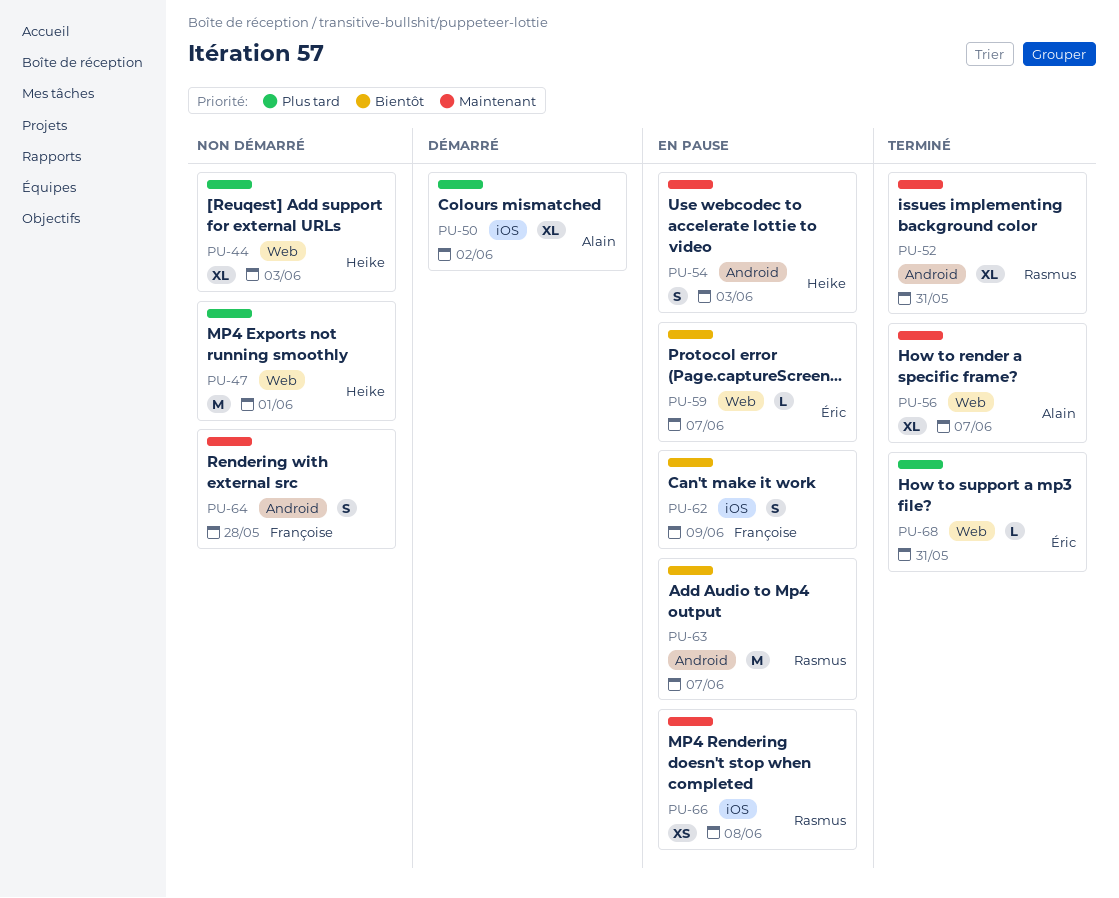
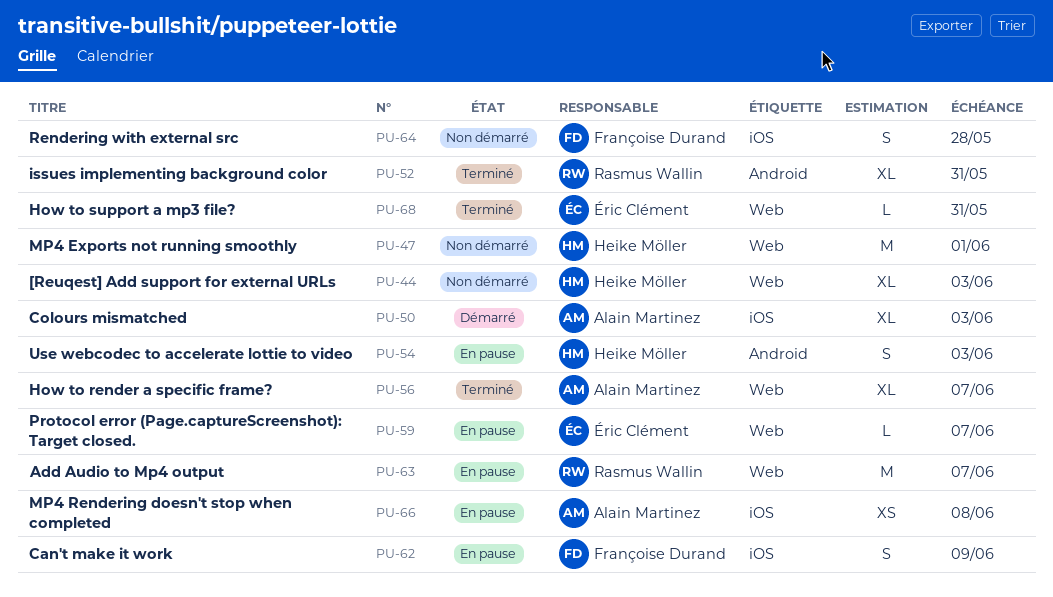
PU-50, due: Jun 2 -> Jun 3
PU-63, label: Android -> Web
PU-64, label: Android -> iOS
PU-66, owner: Rasmus Wallin -> Alain Martinez

